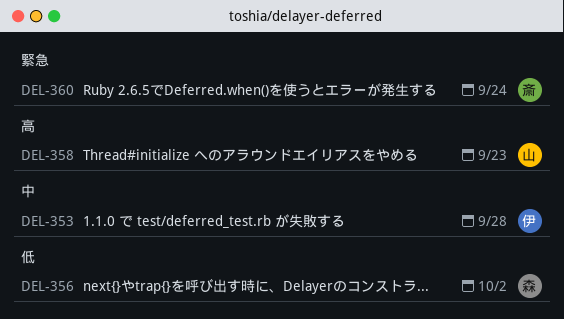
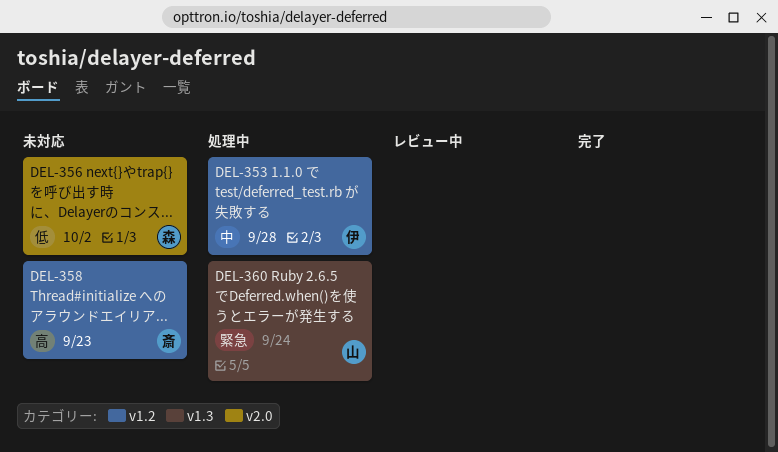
DEL-358, owner: 山 -> 斎
DEL-360, owner: 斎 -> 山

